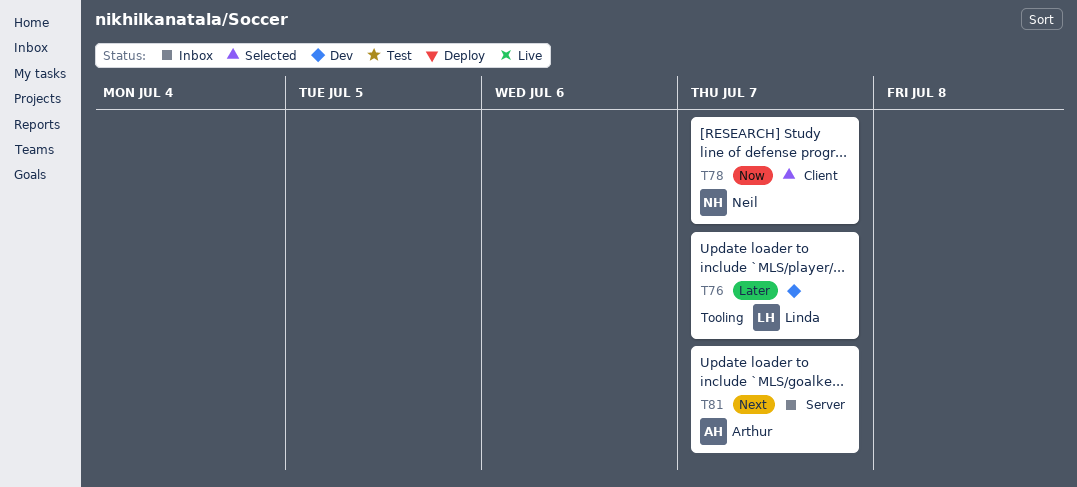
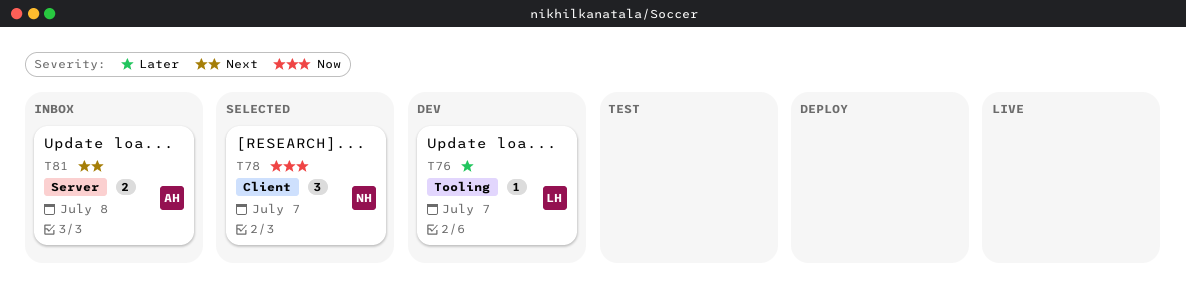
T81, due: Jul 7 -> Jul 8

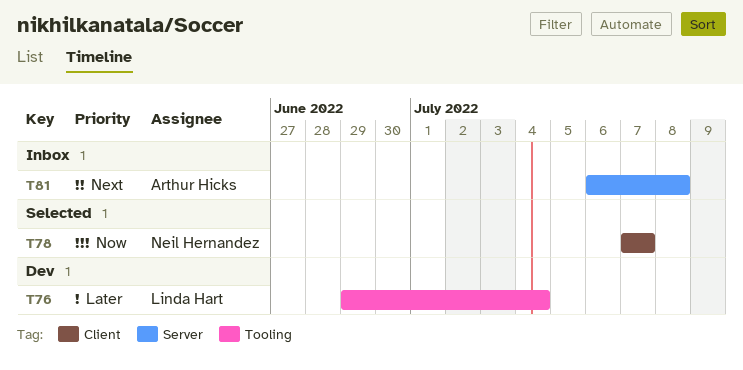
T76, due: Jul 7 -> Jul 4

